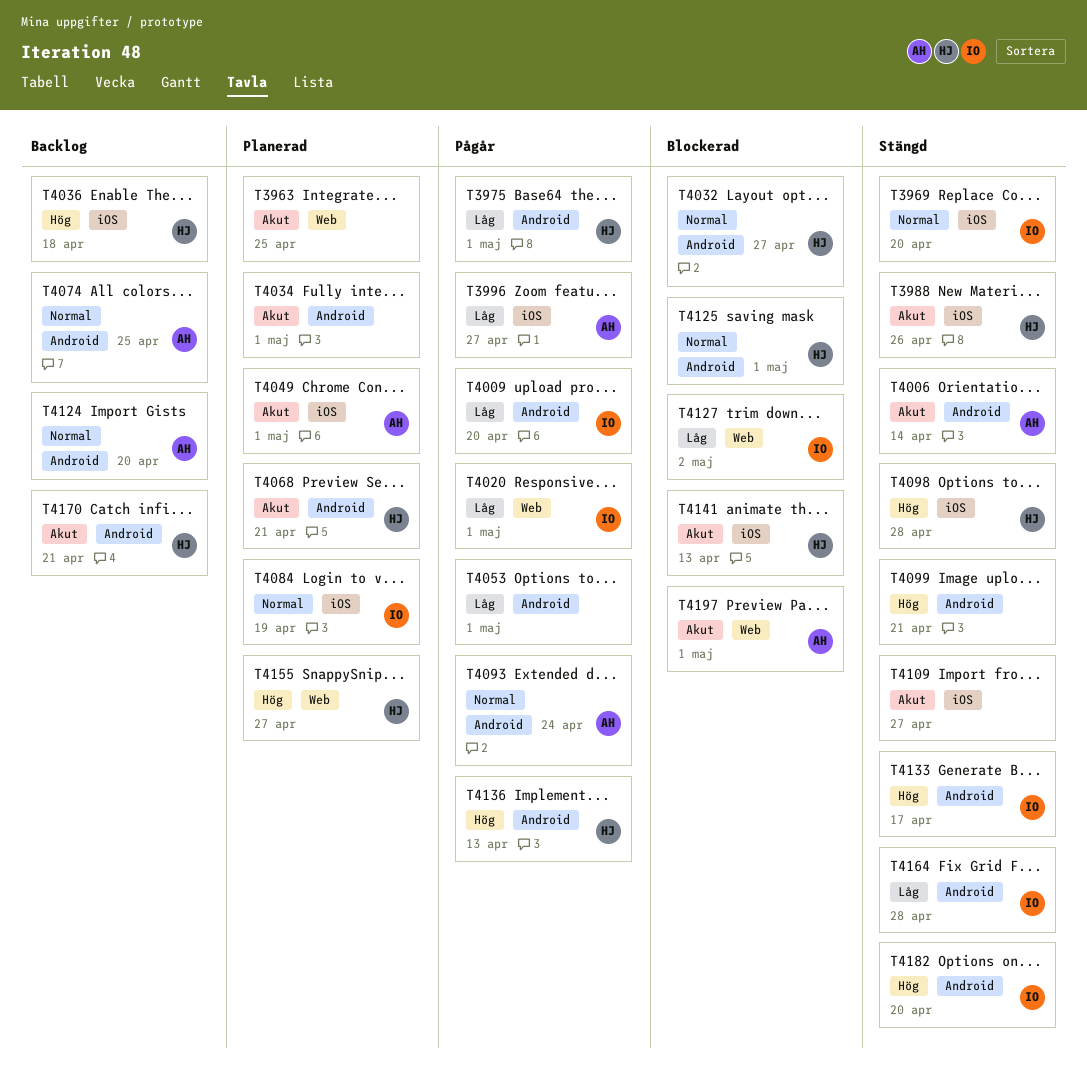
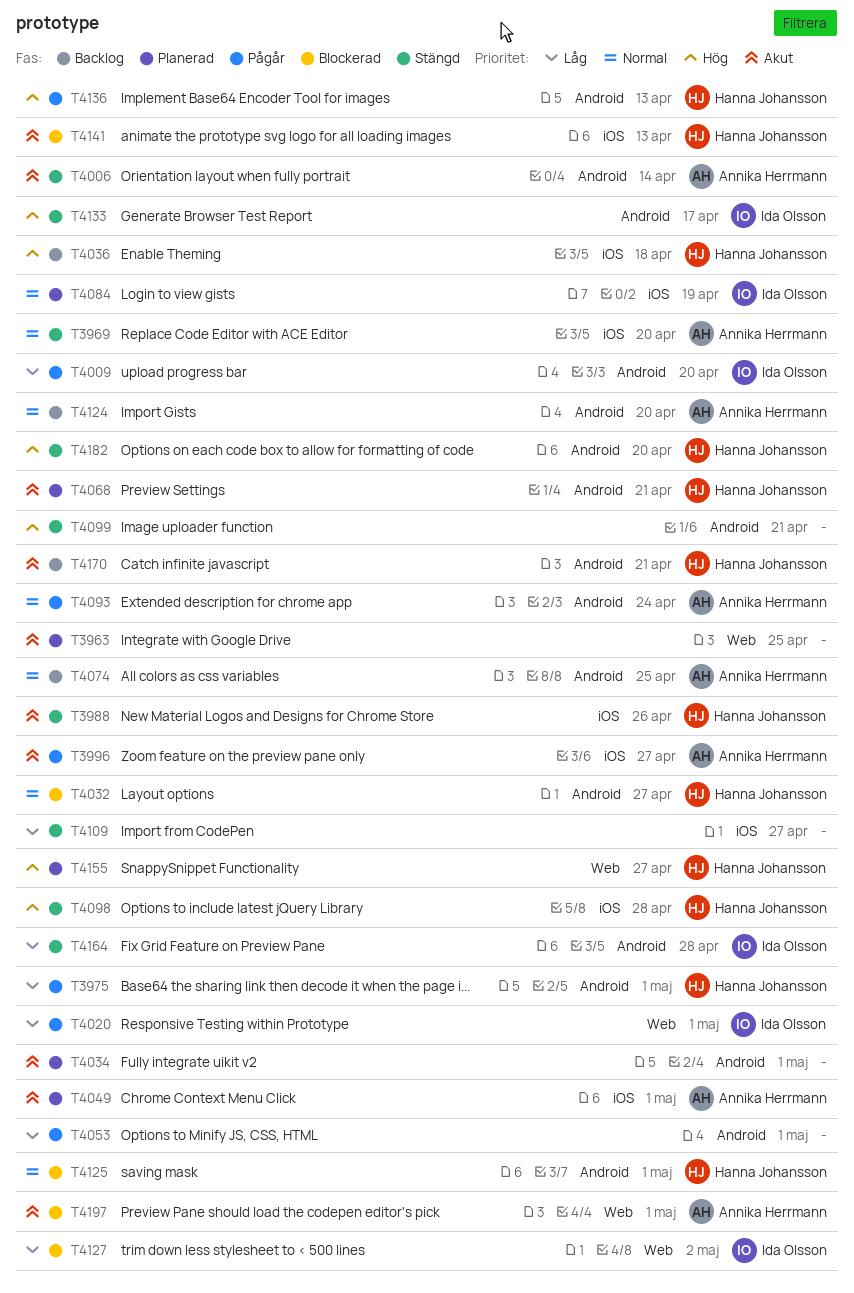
T3969, owner: Ida Olsson -> Annika Herrmann
T3996, priority: Låg -> Akut
T4109, priority: Akut -> Låg
T4182, owner: Ida Olsson -> Hanna Johansson

